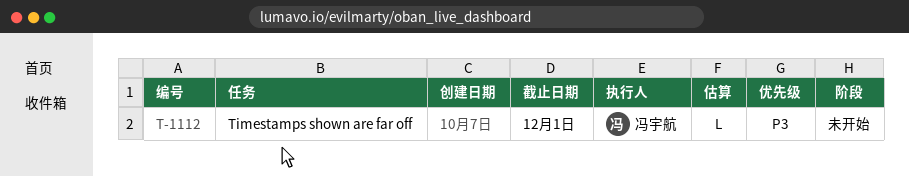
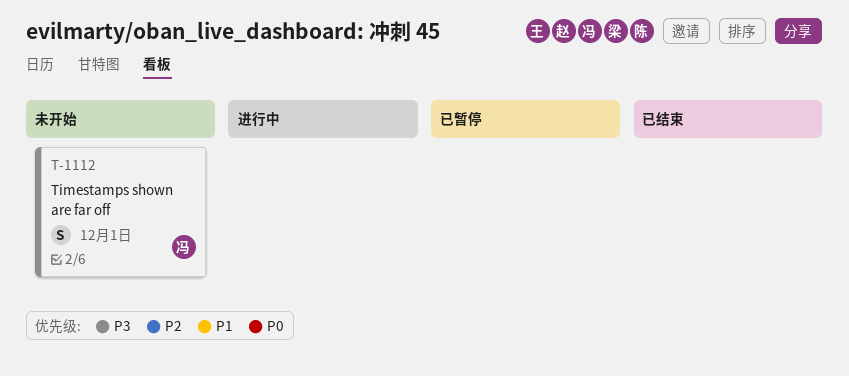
T-1112, estimate: L -> S

